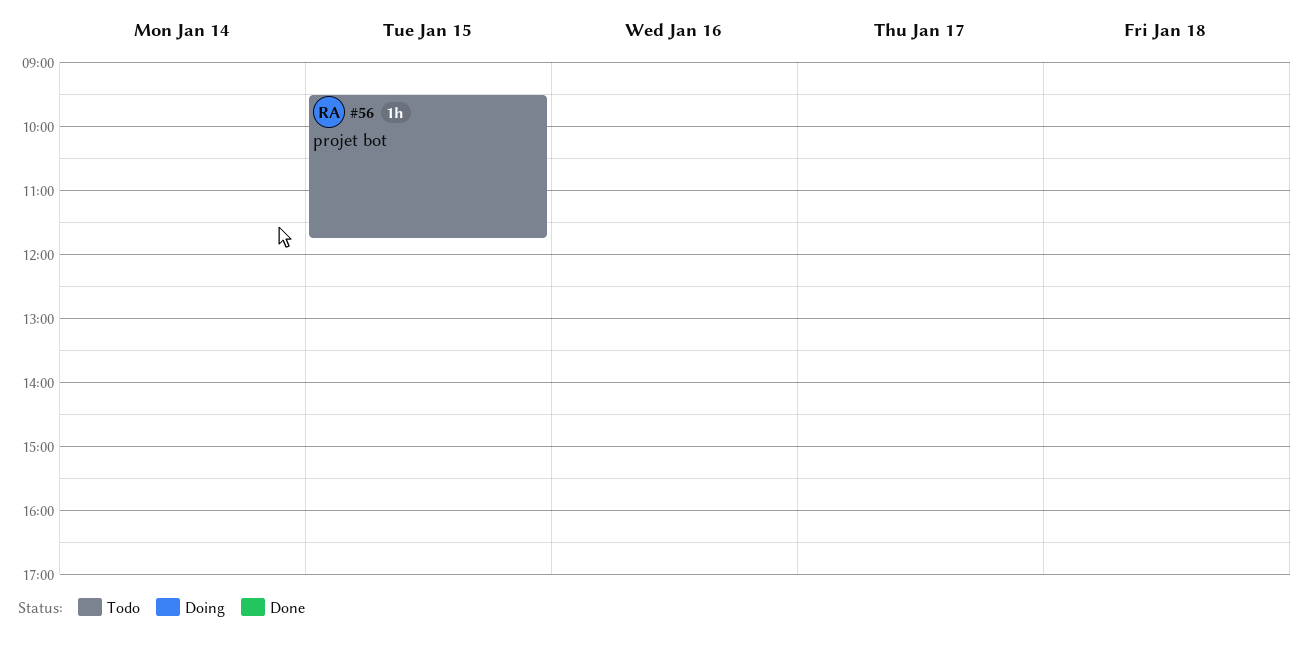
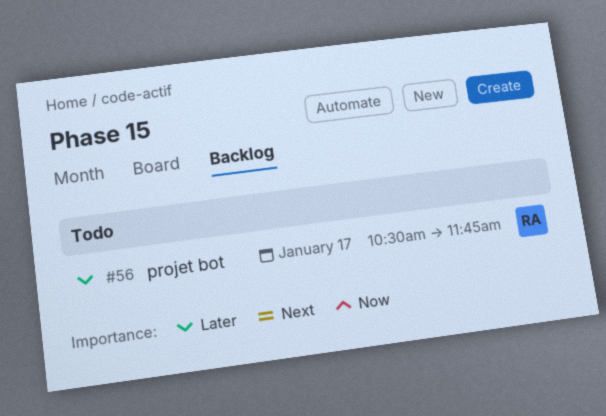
#56, day: Jan 15 -> Jan 17
#56, begins: 09:30 -> 10:30

